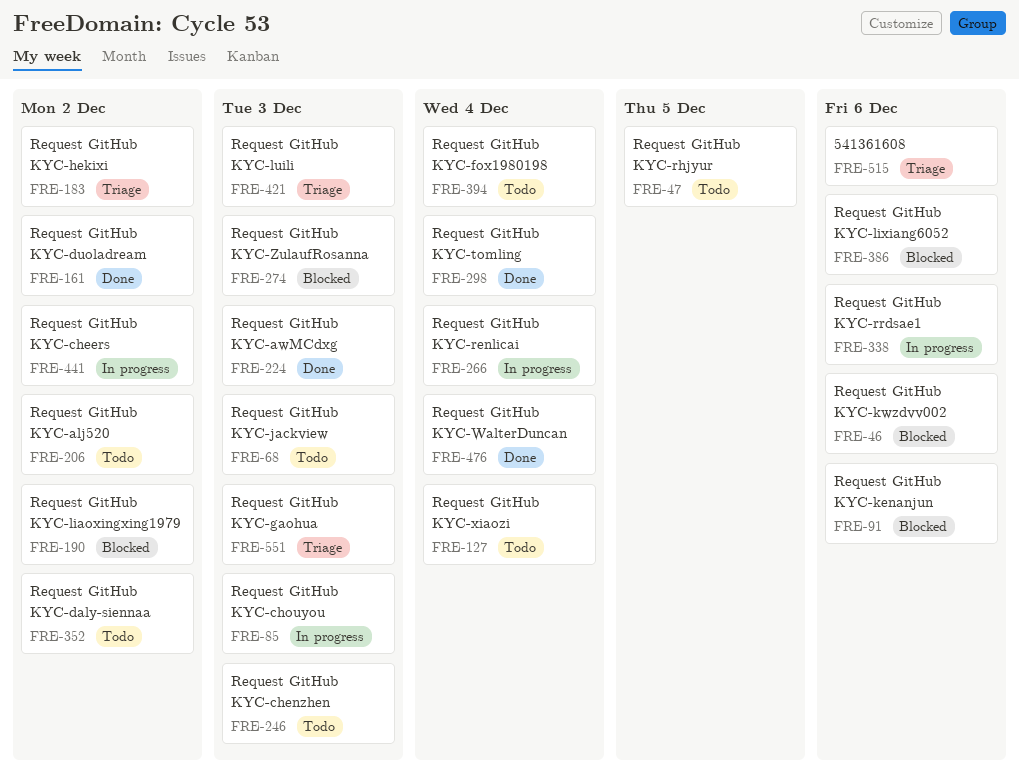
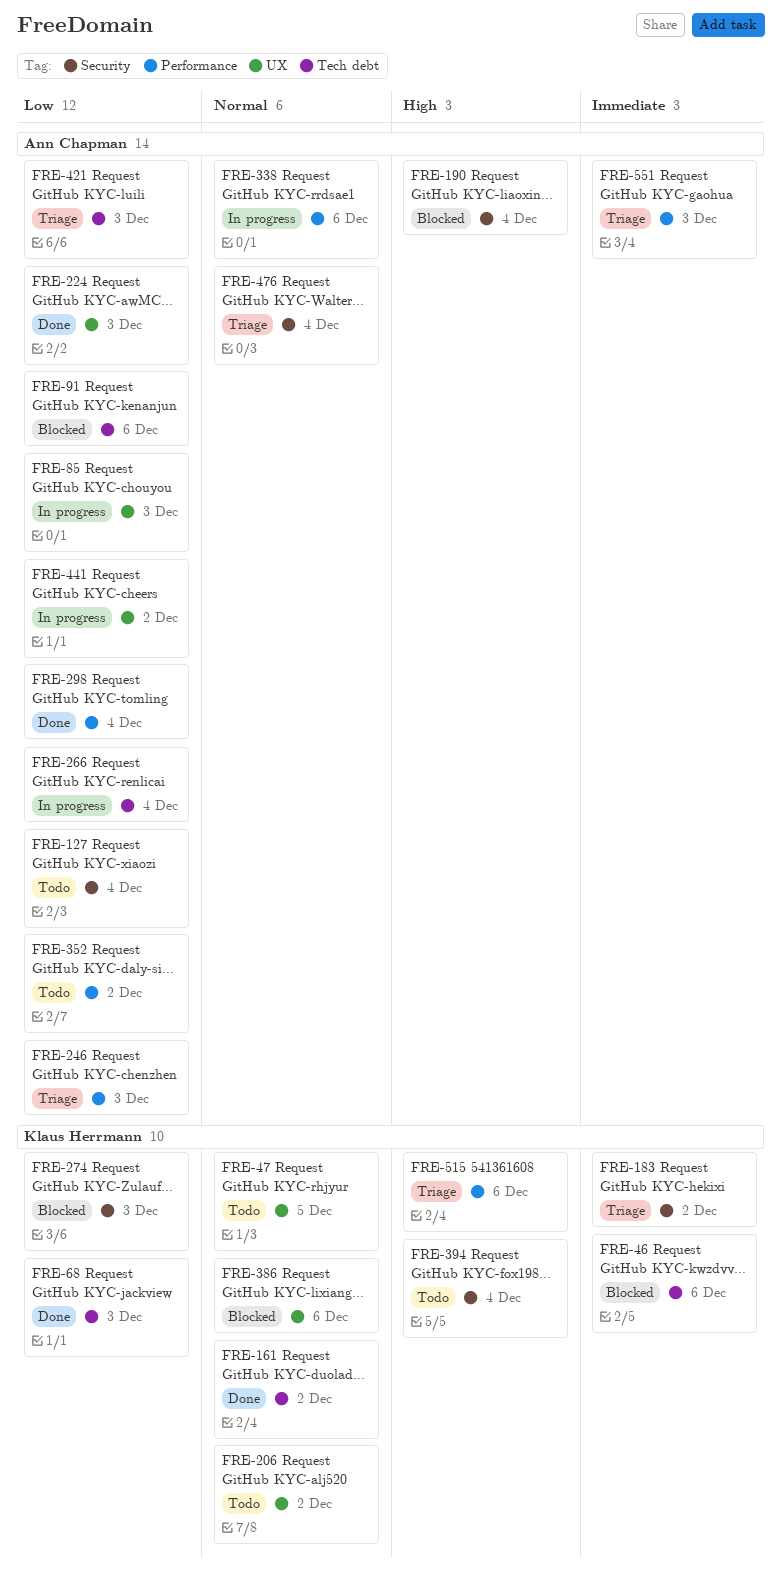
FRE-68, status: Todo -> Done
FRE-190, due: Dec 2 -> Dec 4
FRE-246, status: Todo -> Triage
FRE-476, status: Done -> Triage

